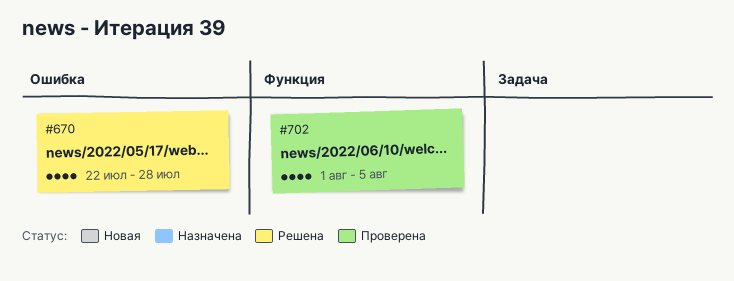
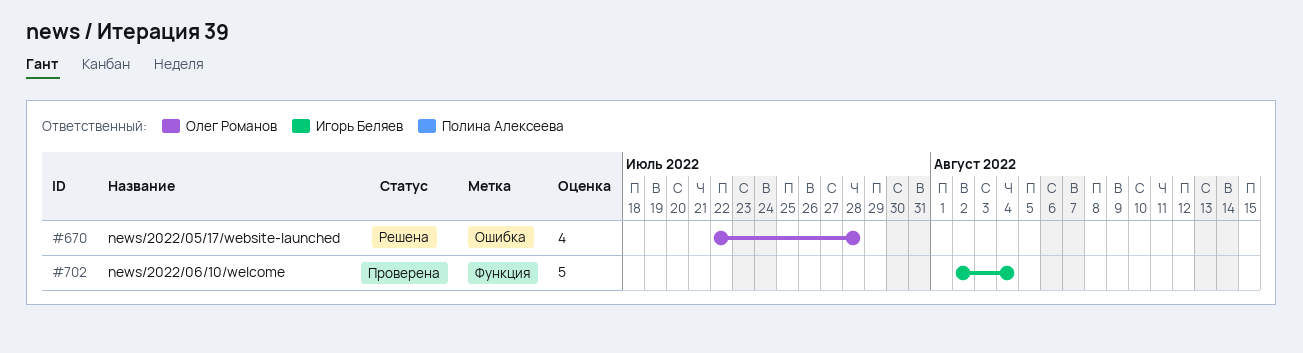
#702, estimate: 4 -> 5
#702, start: Aug 1 -> Aug 2
#702, due: Aug 5 -> Aug 4

